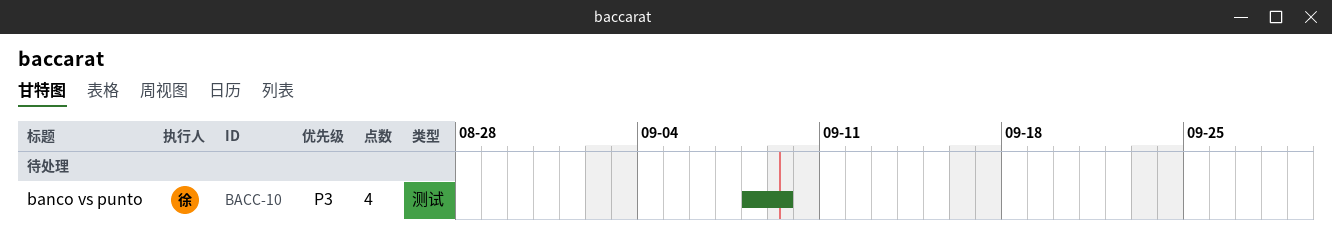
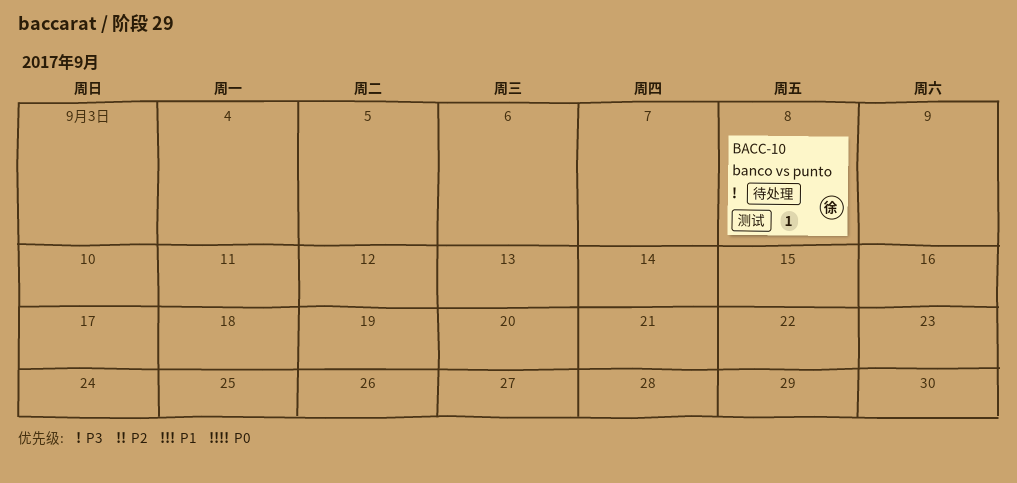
BACC-10, estimate: 4 -> 1
BACC-10, due: Sep 9 -> Sep 8

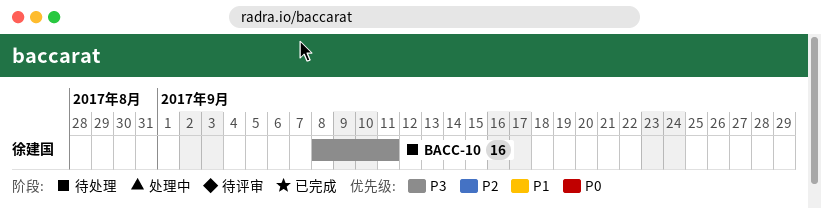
BACC-10, estimate: 1 -> 16
BACC-10, due: Sep 8 -> Sep 11

